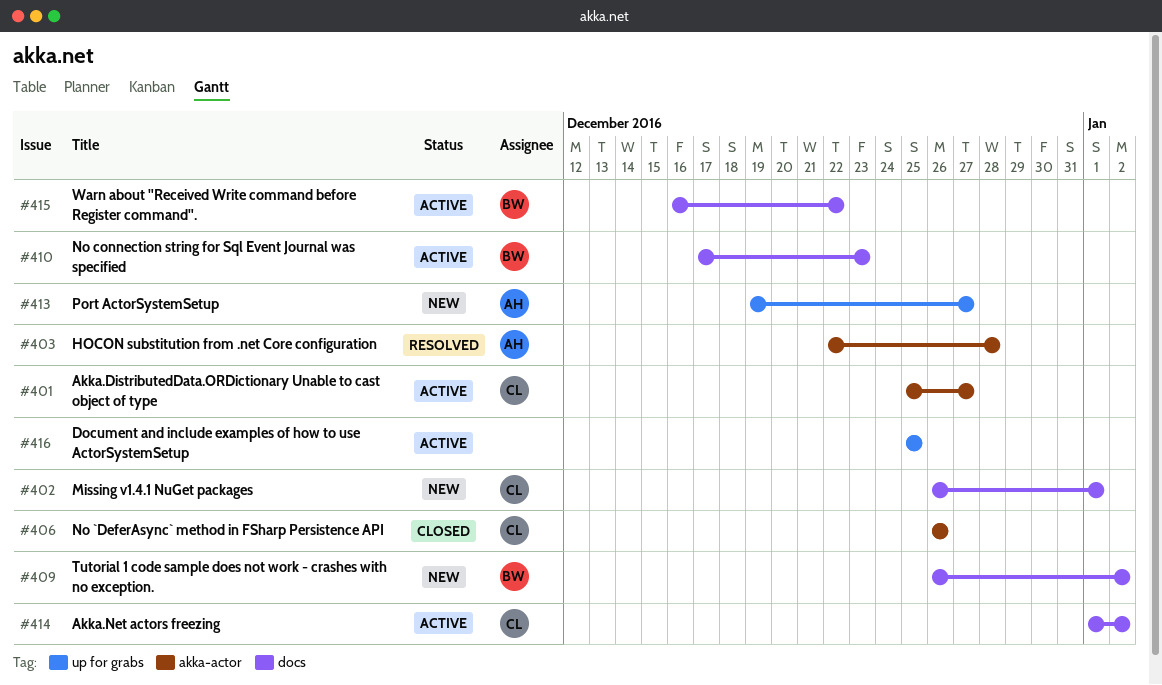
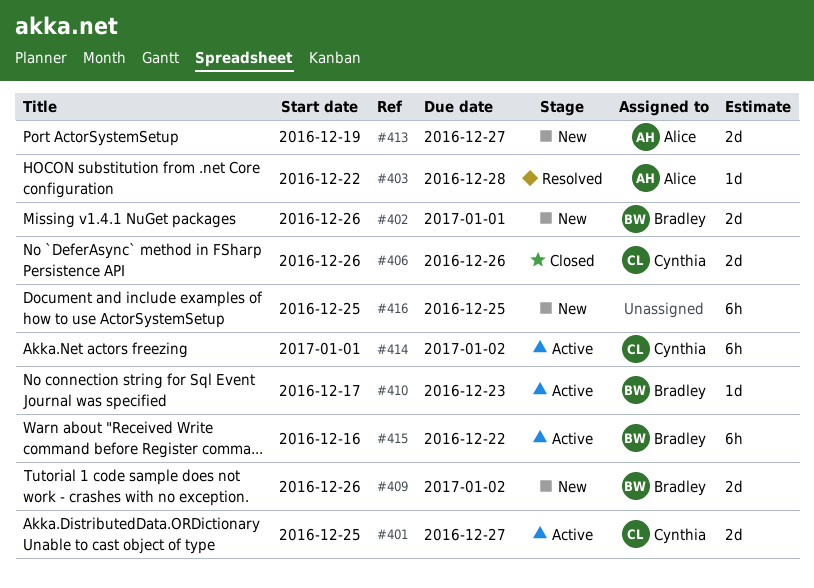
#402, owner: Cynthia -> Bradley
#416, status: Active -> New

